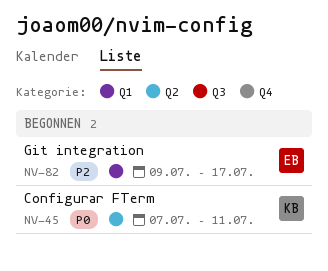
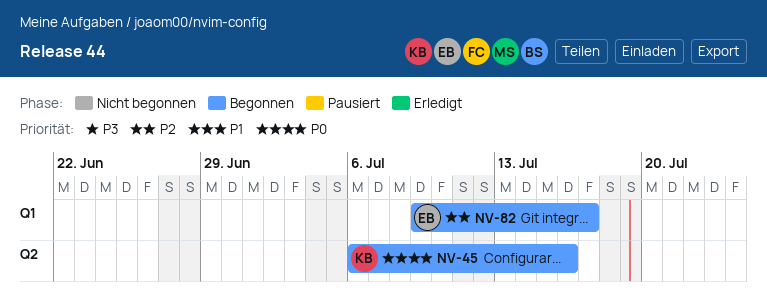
NV-45, start: Jul 7 -> Jul 6
NV-45, due: Jul 11 -> Jul 16

